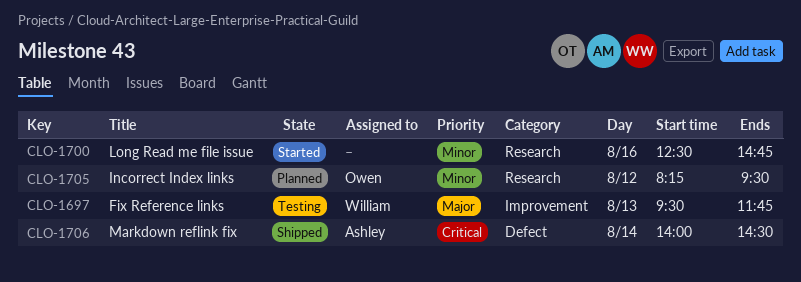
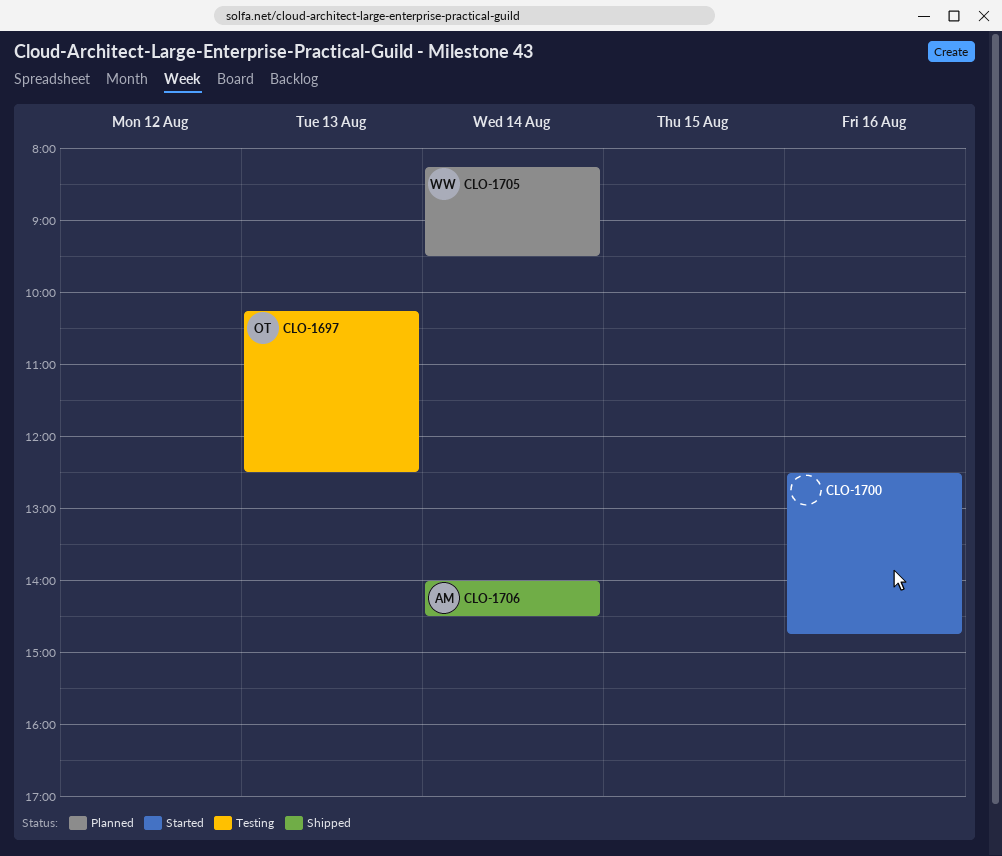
CLO-1697, owner: William -> Owen
CLO-1697, begins: 09:30 -> 10:15
CLO-1697, ends: 11:45 -> 12:30
CLO-1705, owner: Owen -> William
CLO-1705, day: Aug 12 -> Aug 14

